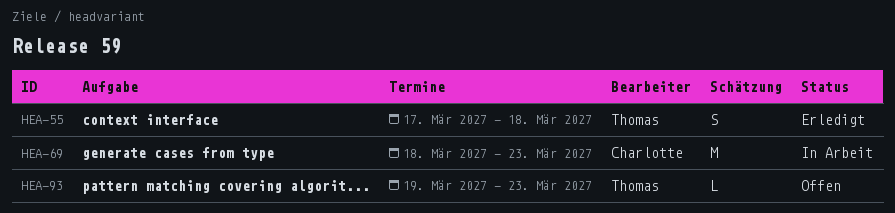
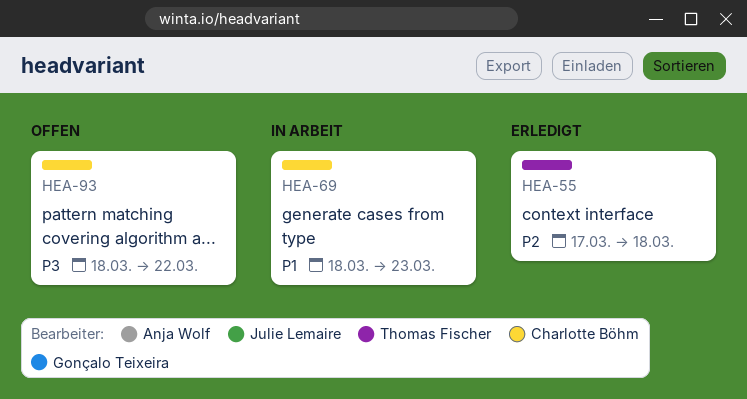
HEA-93, owner: Thomas Fischer -> Charlotte Böhm
HEA-93, start: Mar 19 -> Mar 18
HEA-93, due: Mar 23 -> Mar 22

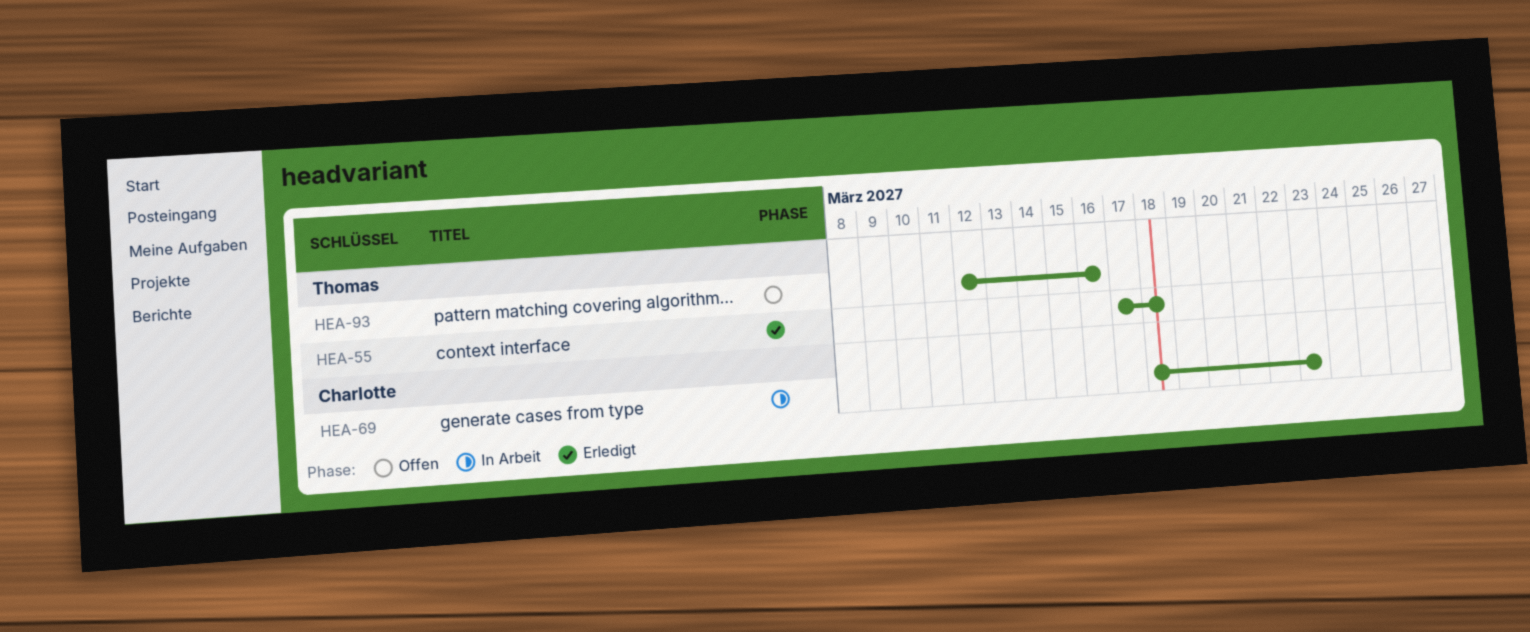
HEA-93, owner: Charlotte Böhm -> Thomas Fischer
HEA-93, start: Mar 18 -> Mar 12
HEA-93, due: Mar 22 -> Mar 16

